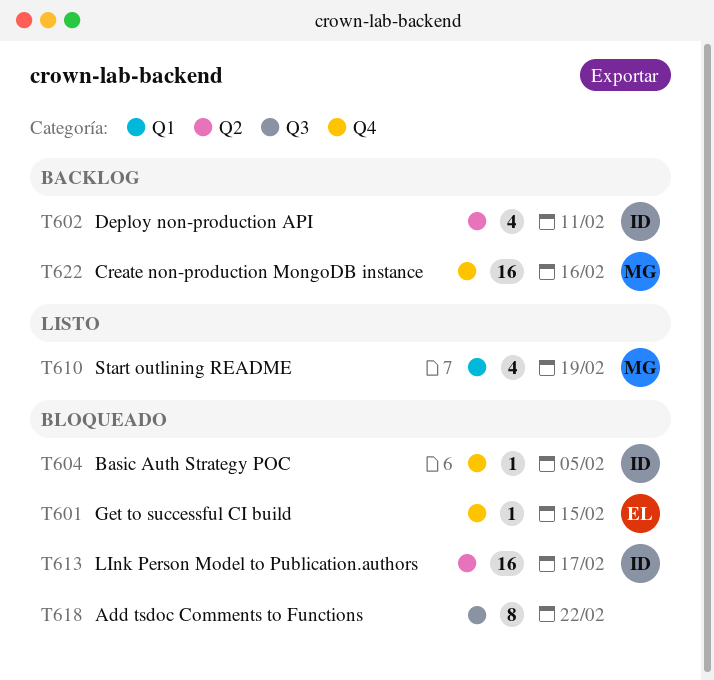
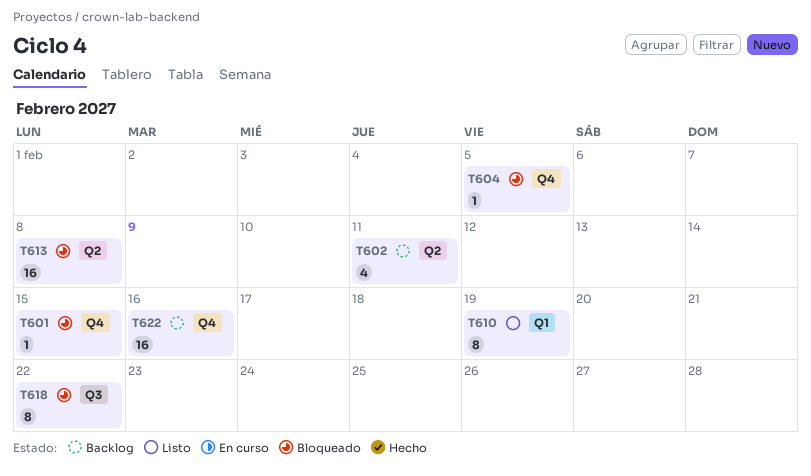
T610, estimate: 4 -> 8
T613, due: Feb 17 -> Feb 8

